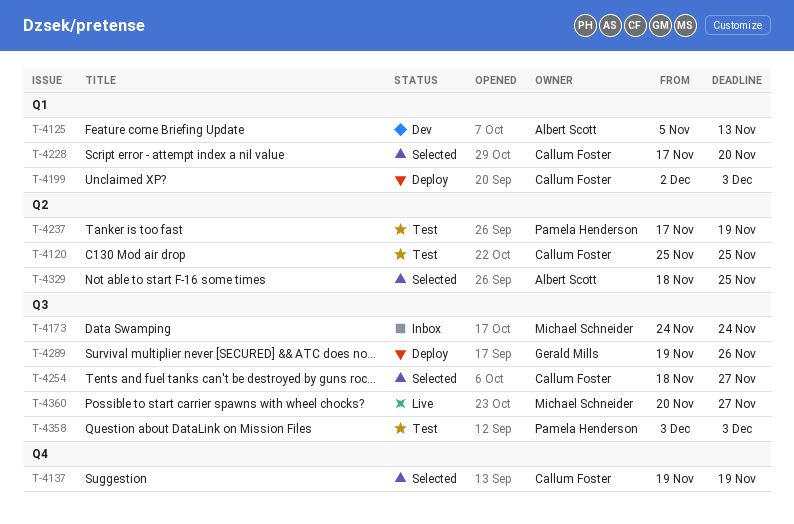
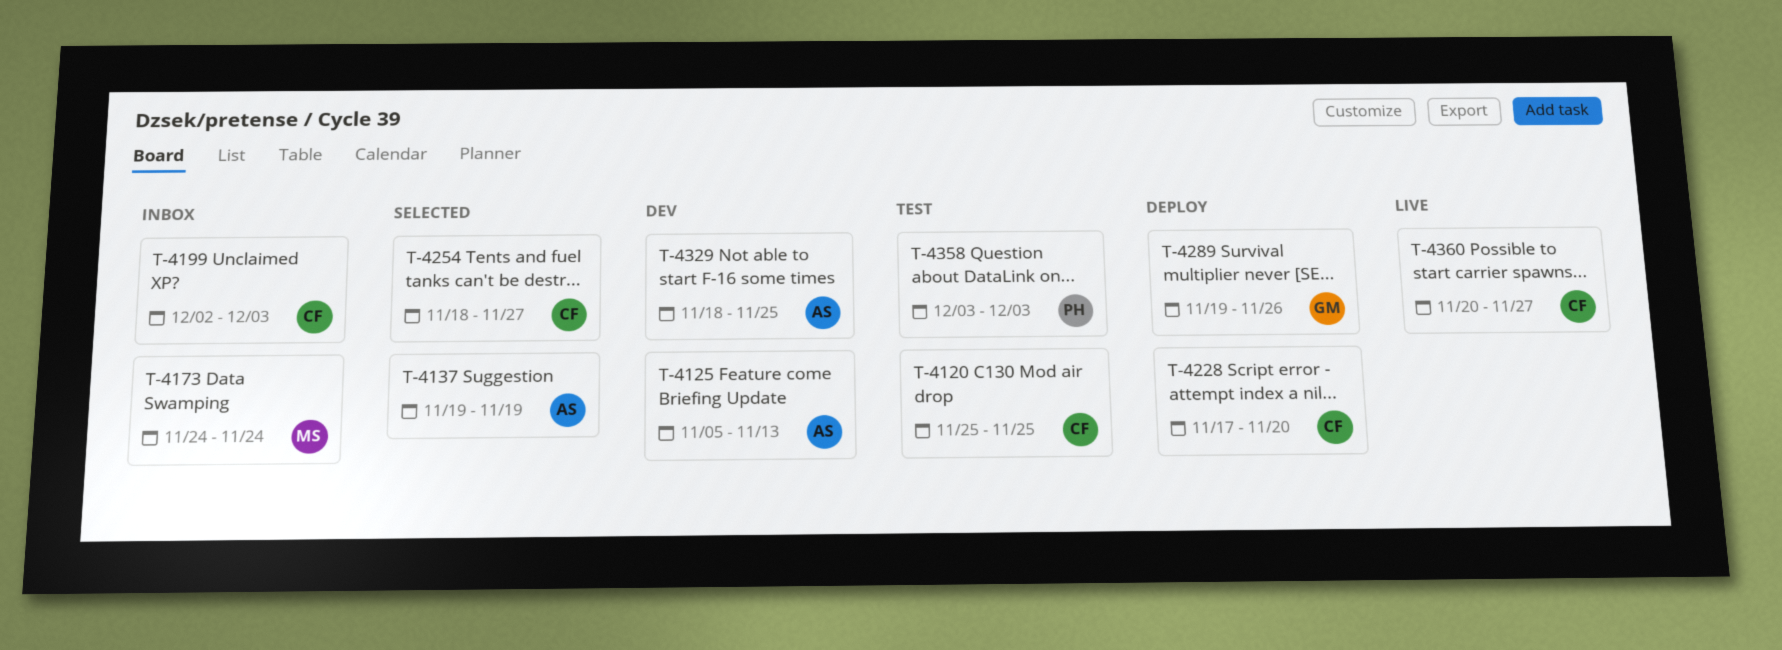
T-4137, owner: Callum Foster -> Albert Scott
T-4199, status: Deploy -> Inbox
T-4228, status: Selected -> Deploy
T-4237: present -> none
T-4329, status: Selected -> Dev
T-4360, owner: Michael Schneider -> Callum Foster

